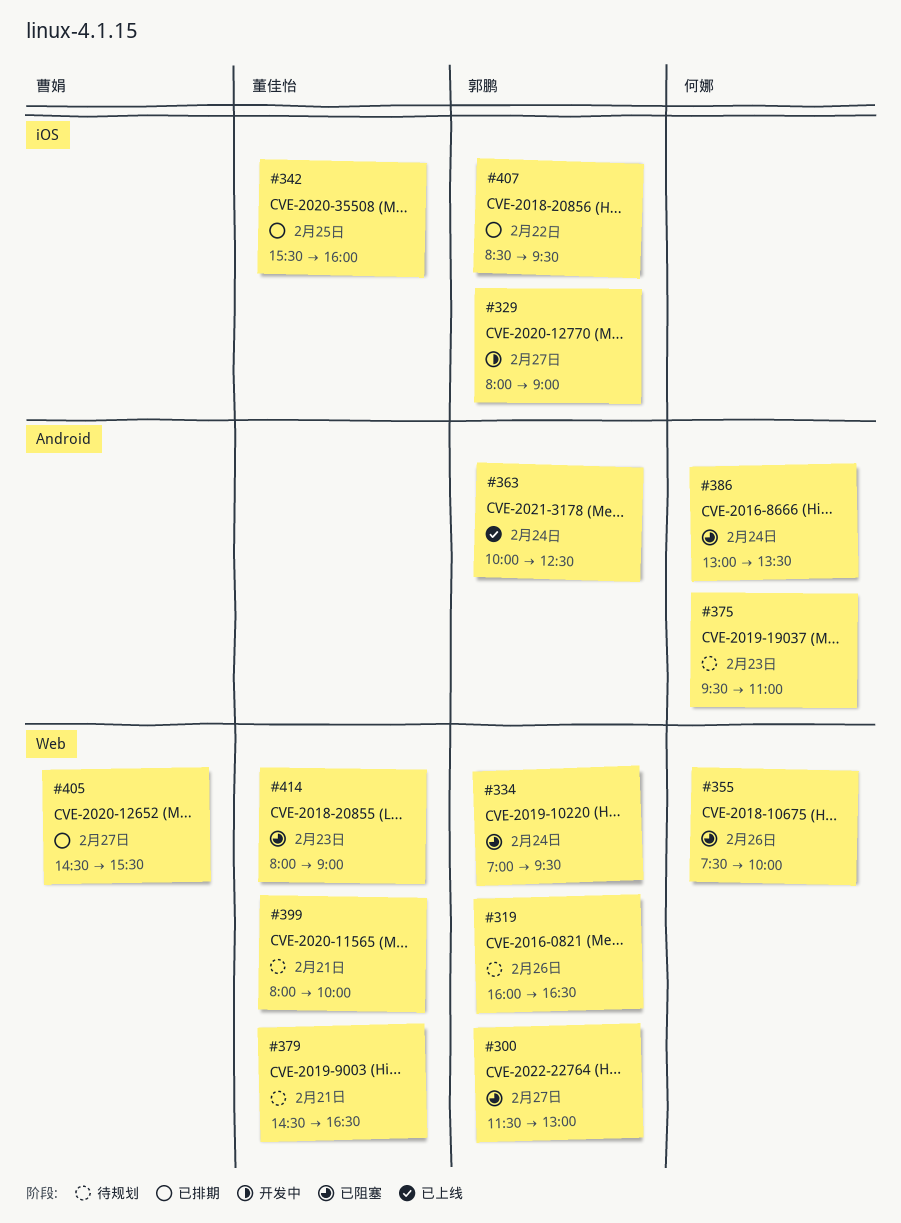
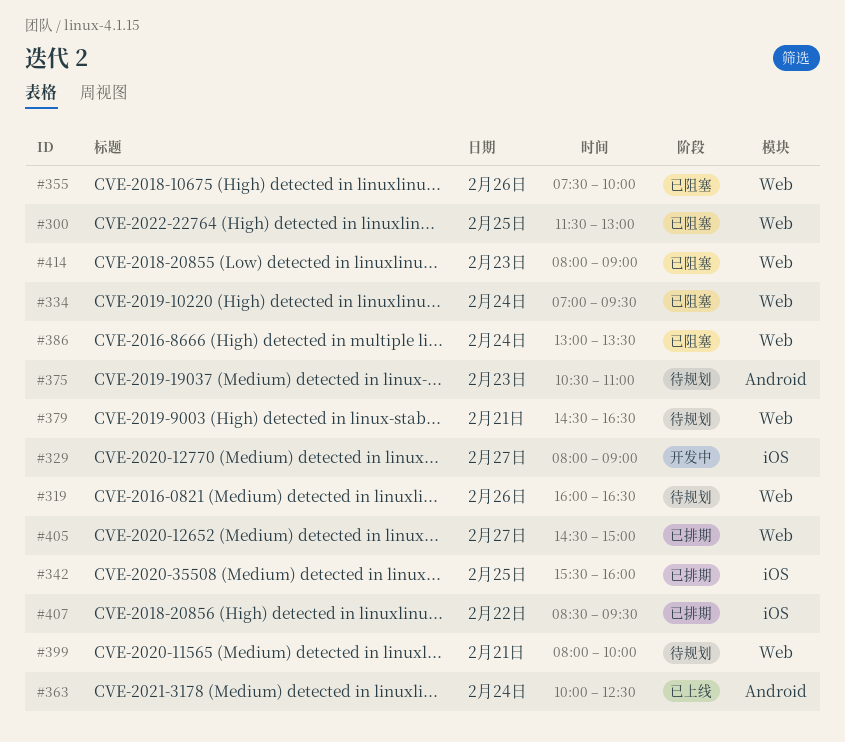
#300, day: Feb 27 -> Feb 25
#375, begins: 09:30 -> 10:30
#386, label: Android -> Web
#405, ends: 15:30 -> 15:00

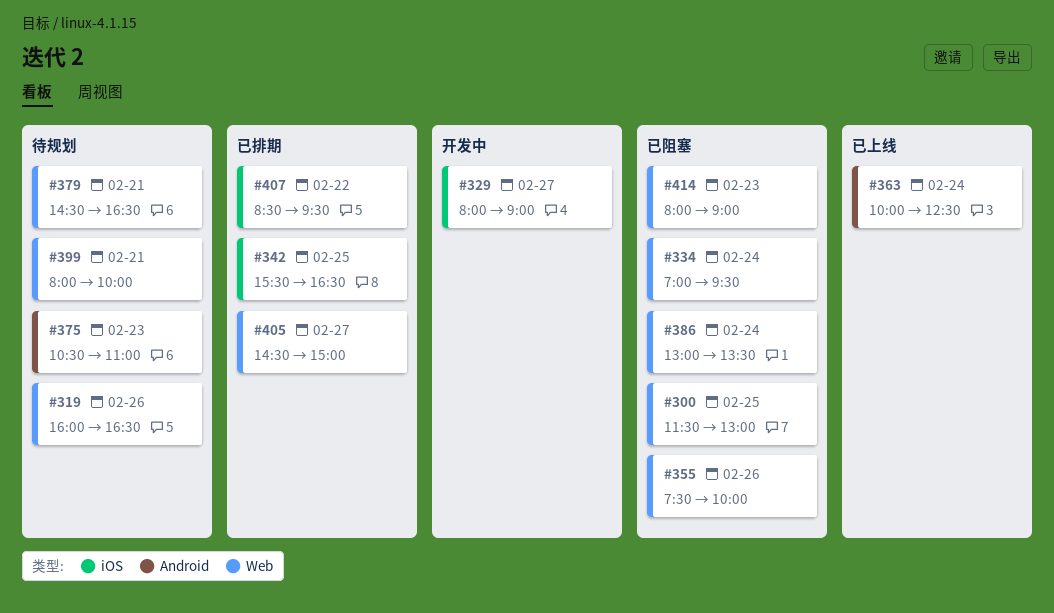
#342, ends: 16:00 -> 16:30

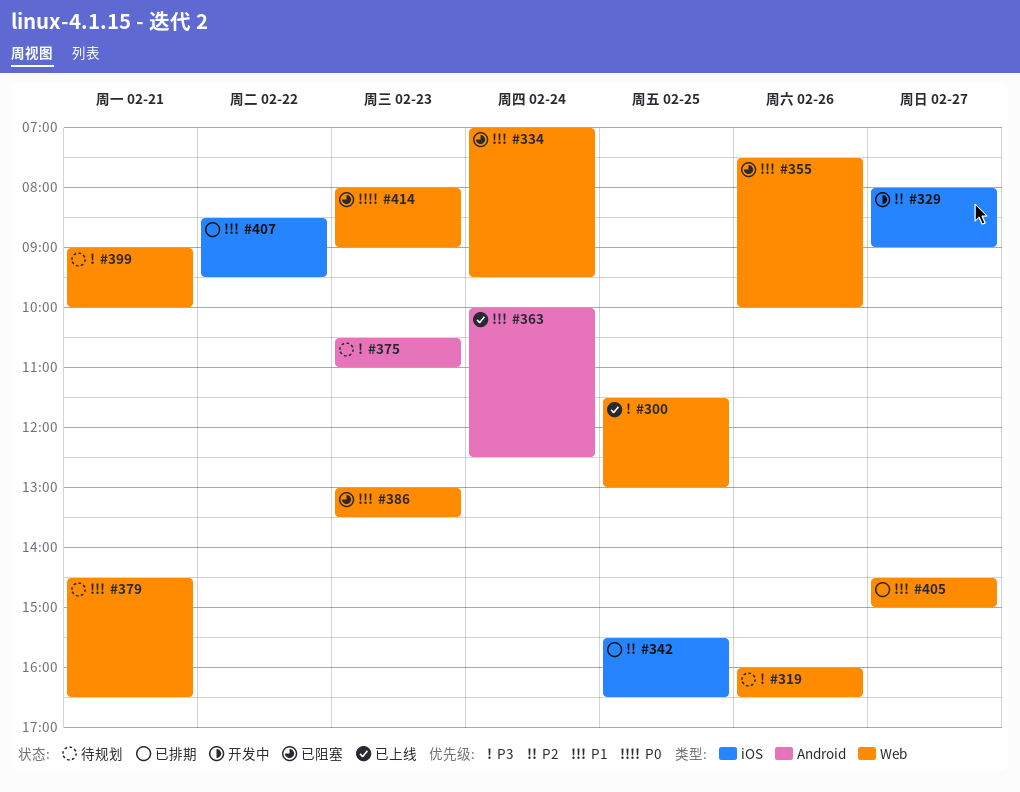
#300, status: 已阻塞 -> 已上线
#386, day: Feb 24 -> Feb 23
#399, begins: 08:00 -> 09:00

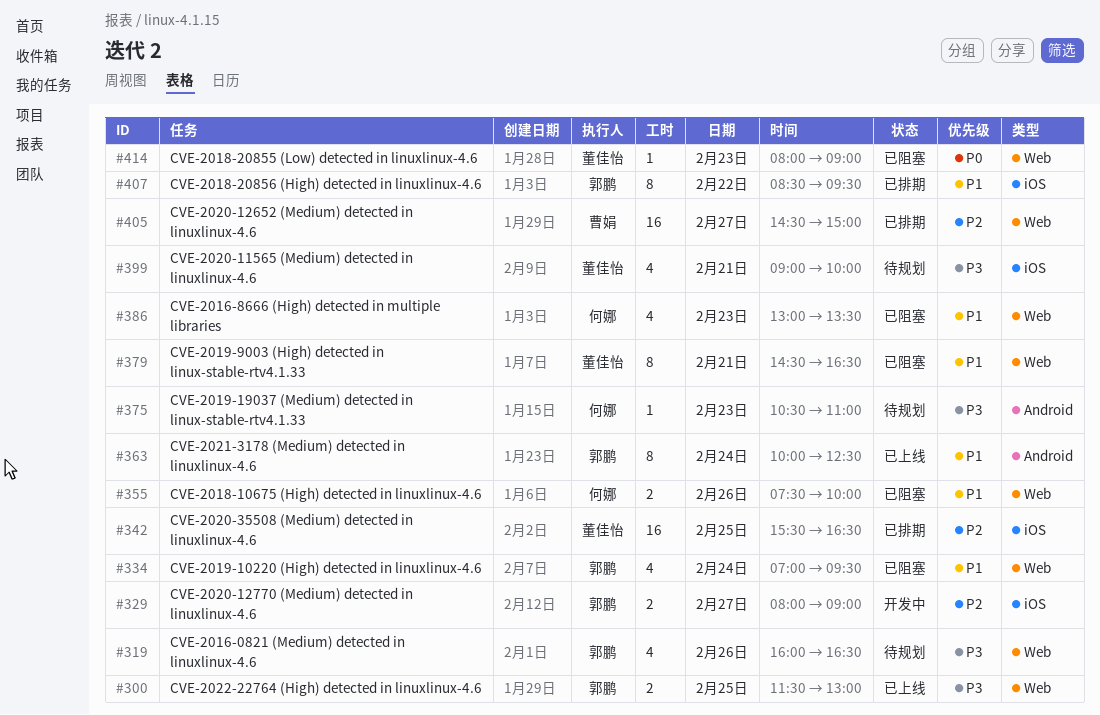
#379, status: 待规划 -> 已阻塞
#399, label: Web -> iOS
#405, priority: P1 -> P2

